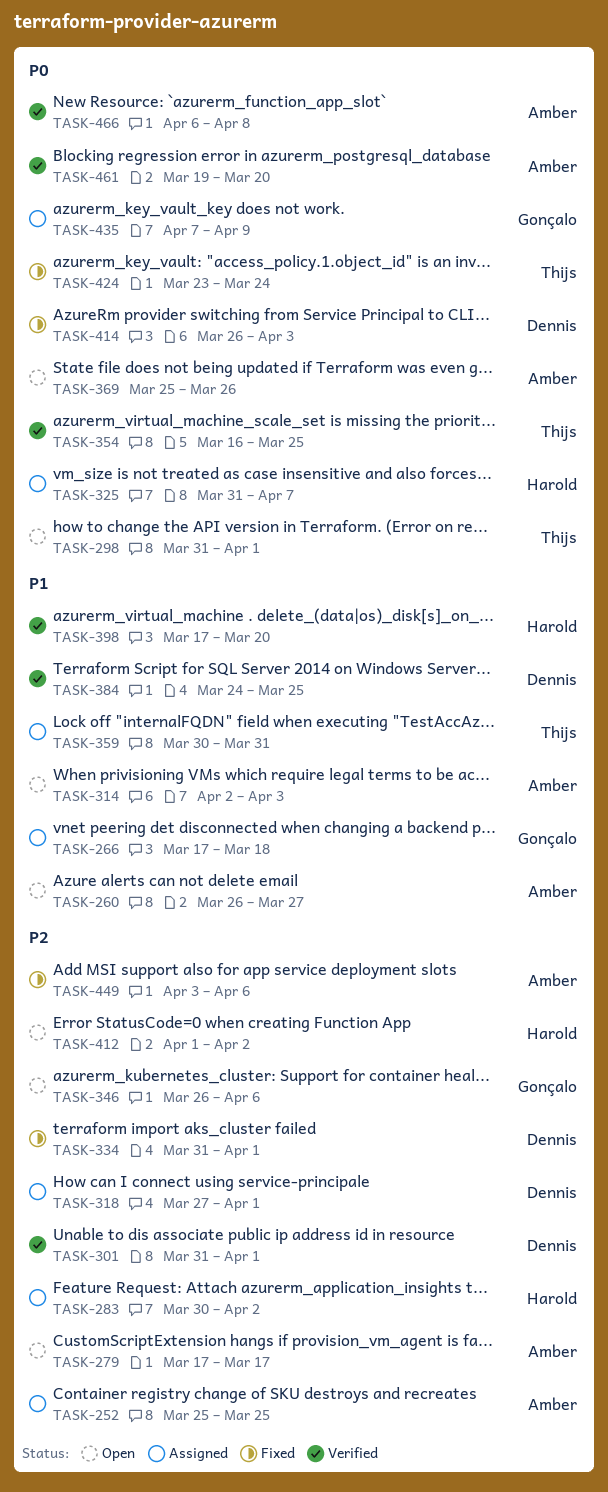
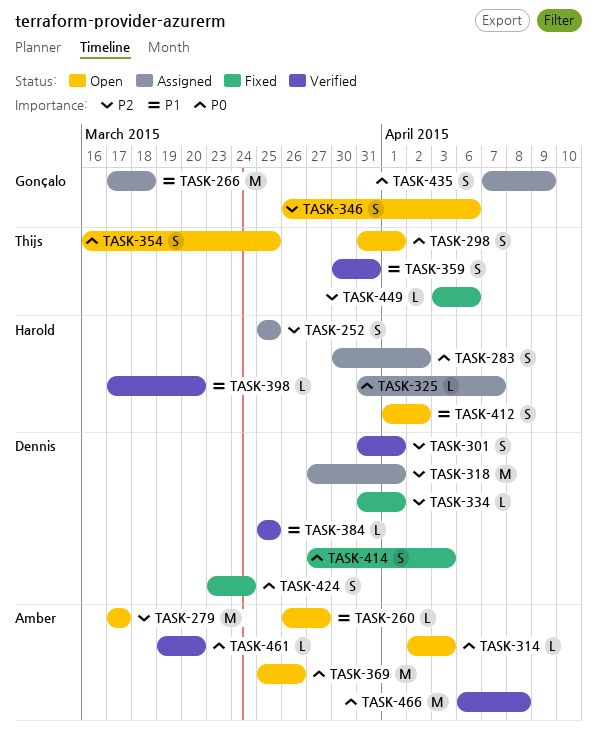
TASK-252, owner: Amber -> Harold
TASK-283, priority: P2 -> P0
TASK-314, priority: P1 -> P0
TASK-354, status: Verified -> Open
TASK-359, status: Assigned -> Verified
TASK-384, start: Mar 24 -> Mar 25
TASK-412, priority: P2 -> P1
TASK-414, start: Mar 26 -> Mar 27
TASK-424, owner: Thijs -> Dennis
TASK-449, owner: Amber -> Thijs

